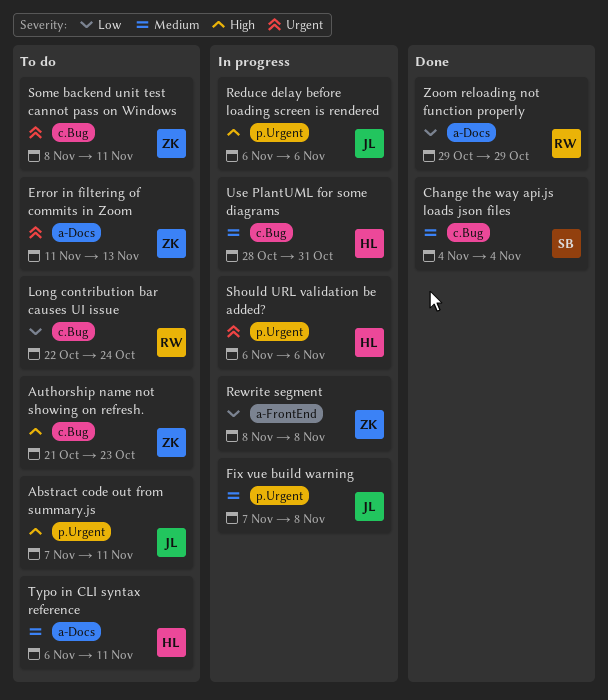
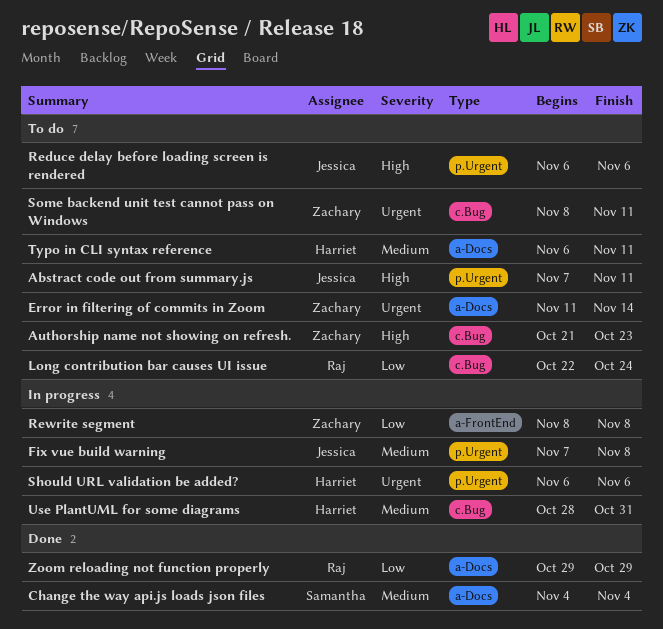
Change the way api.js loads json files, label: c.Bug -> a-Docs
Error in filtering of commits in Zoom, due: Nov 13 -> Nov 14
Reduce delay before loading screen is rendered, status: In progress -> To do

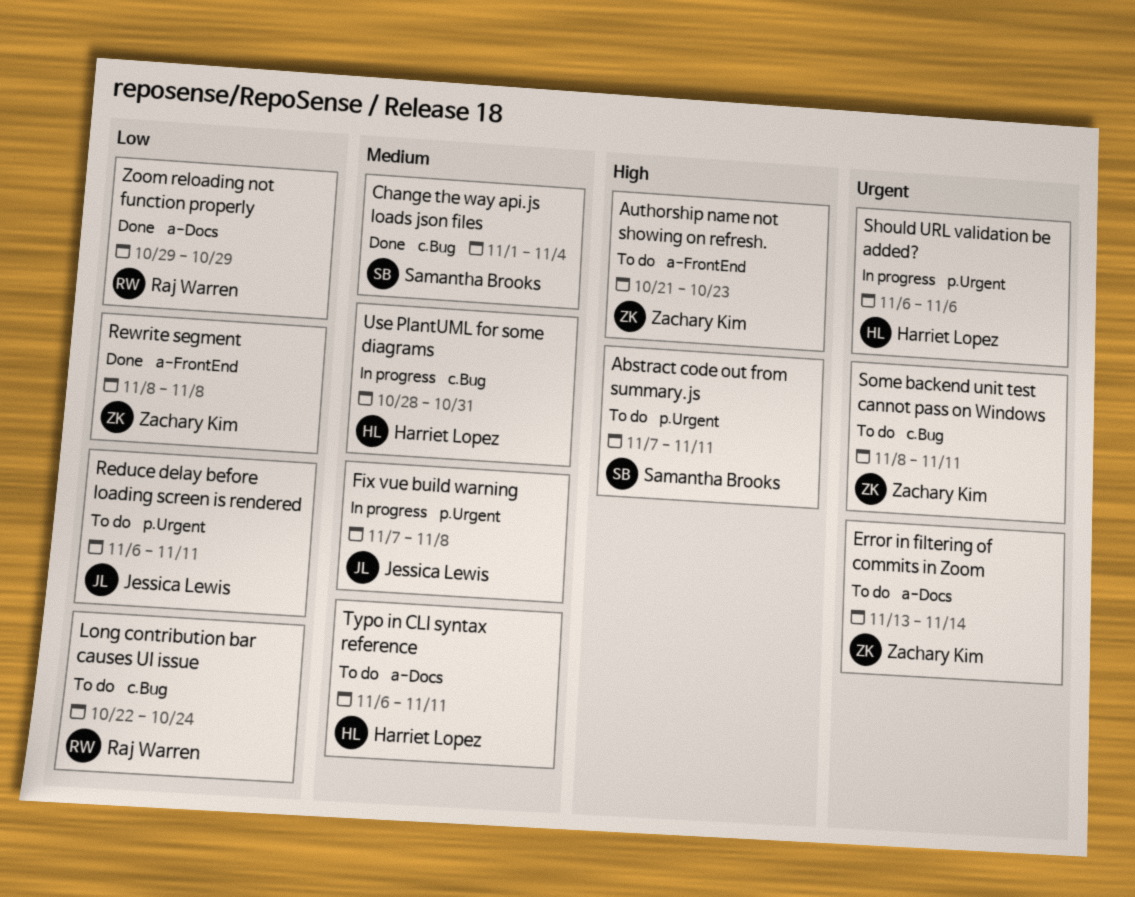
Abstract code out from summary.js, owner: Jessica Lewis -> Samantha Brooks
Authorship name not showing on refresh., label: c.Bug -> a-FrontEnd
Change the way api.js loads json files, label: a-Docs -> c.Bug
Change the way api.js loads json files, start: Nov 4 -> Nov 1
Error in filtering of commits in Zoom, start: Nov 11 -> Nov 13
Reduce delay before loading screen is rendered, priority: High -> Low
Reduce delay before loading screen is rendered, due: Nov 6 -> Nov 11
Rewrite segment, status: In progress -> Done

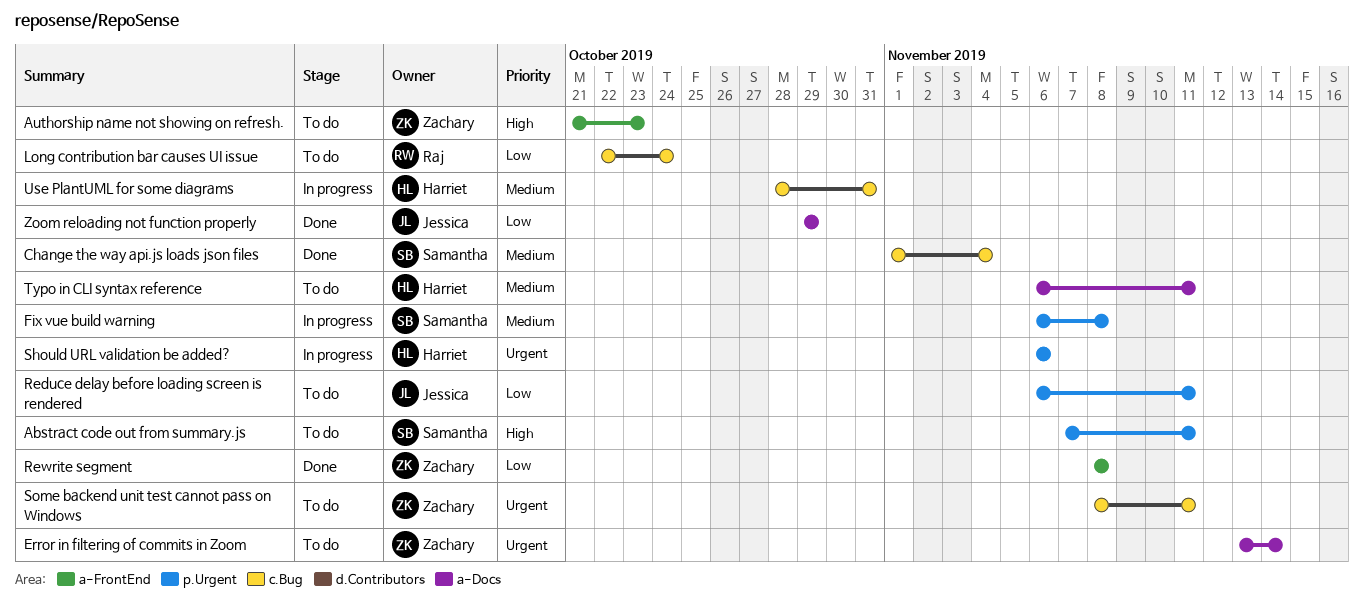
Fix vue build warning, owner: Jessica Lewis -> Samantha Brooks
Fix vue build warning, start: Nov 7 -> Nov 6
Zoom reloading not function properly, owner: Raj Warren -> Jessica Lewis

